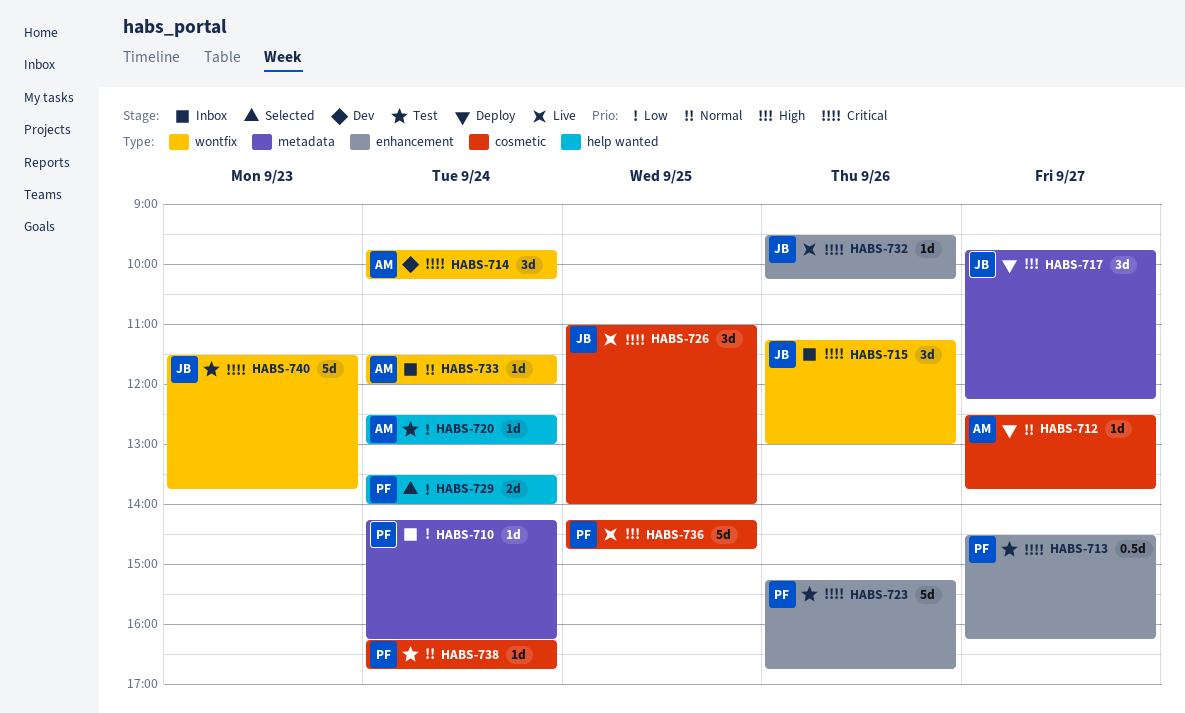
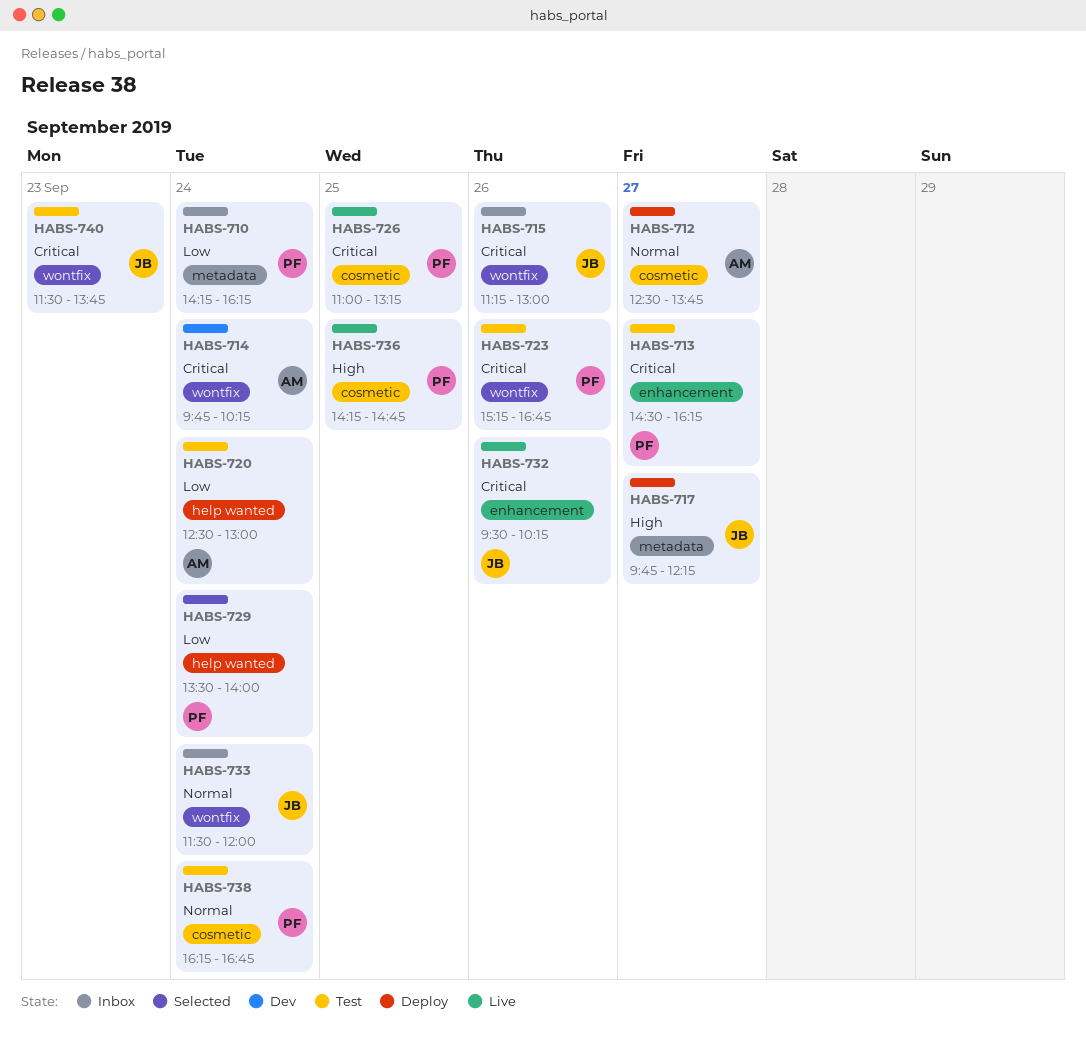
HABS-723, label: enhancement -> wontfix
HABS-726, owner: JB -> PF
HABS-726, ends: 14:00 -> 13:15
HABS-733, owner: AM -> JB

